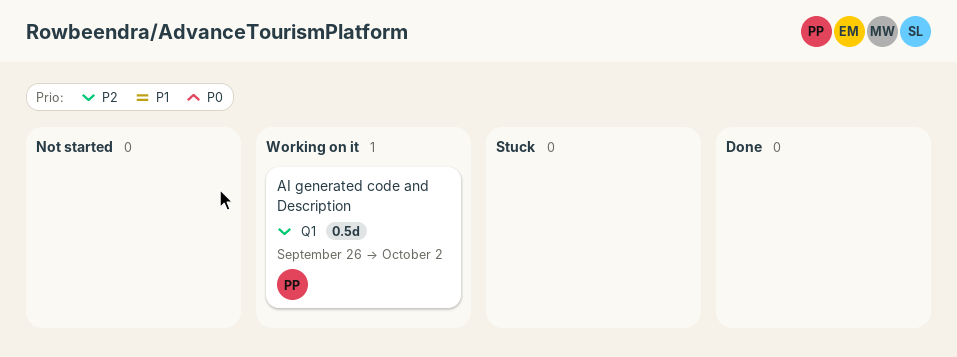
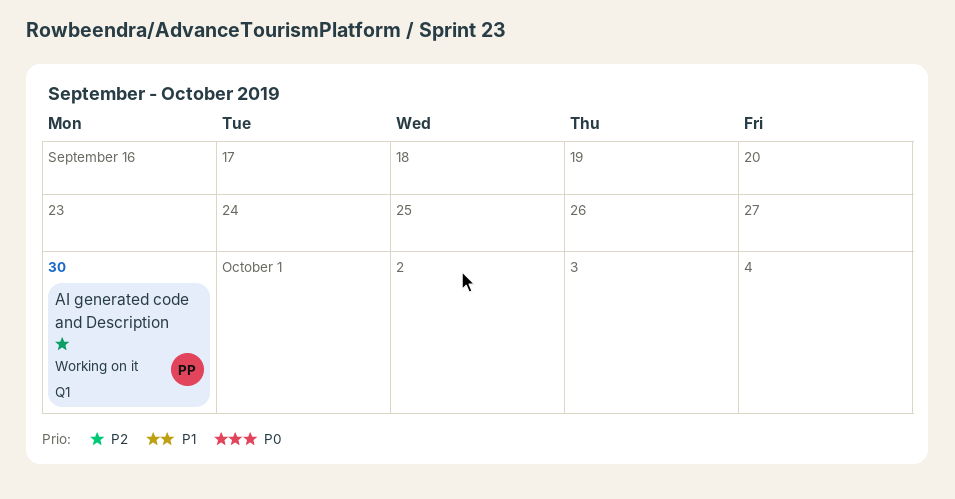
AI generated code and Description, due: Oct 2 -> Sep 30

